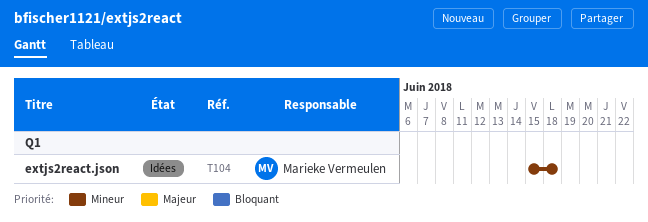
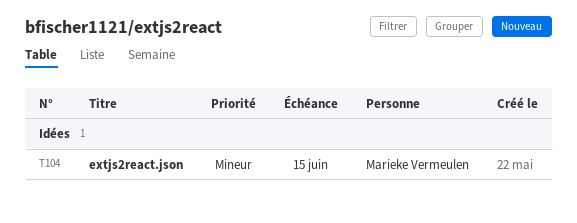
T104, due: Jun 18 -> Jun 15

